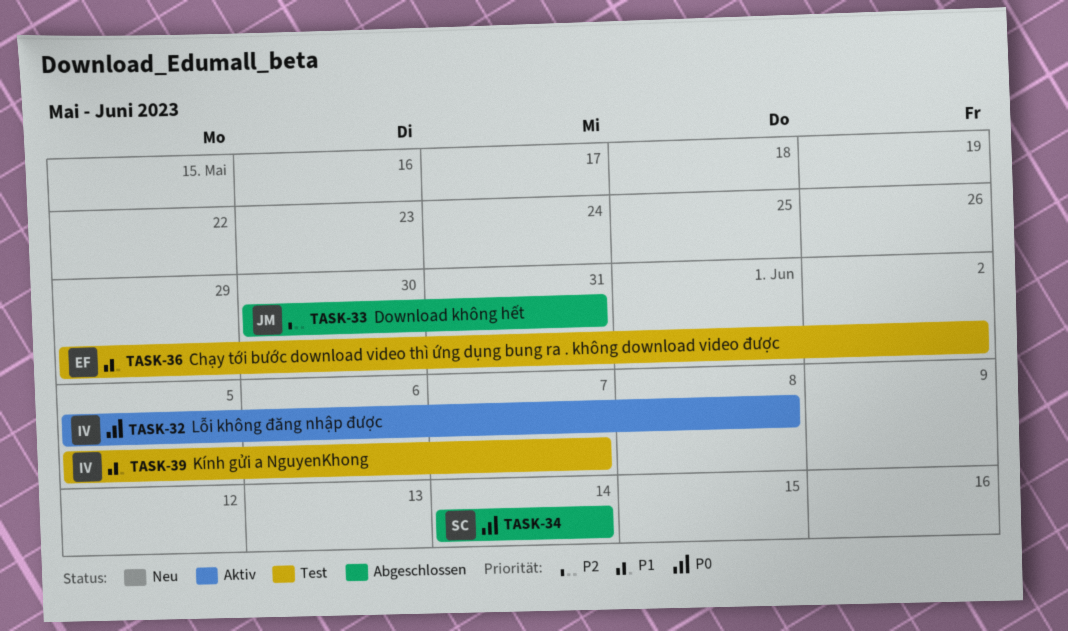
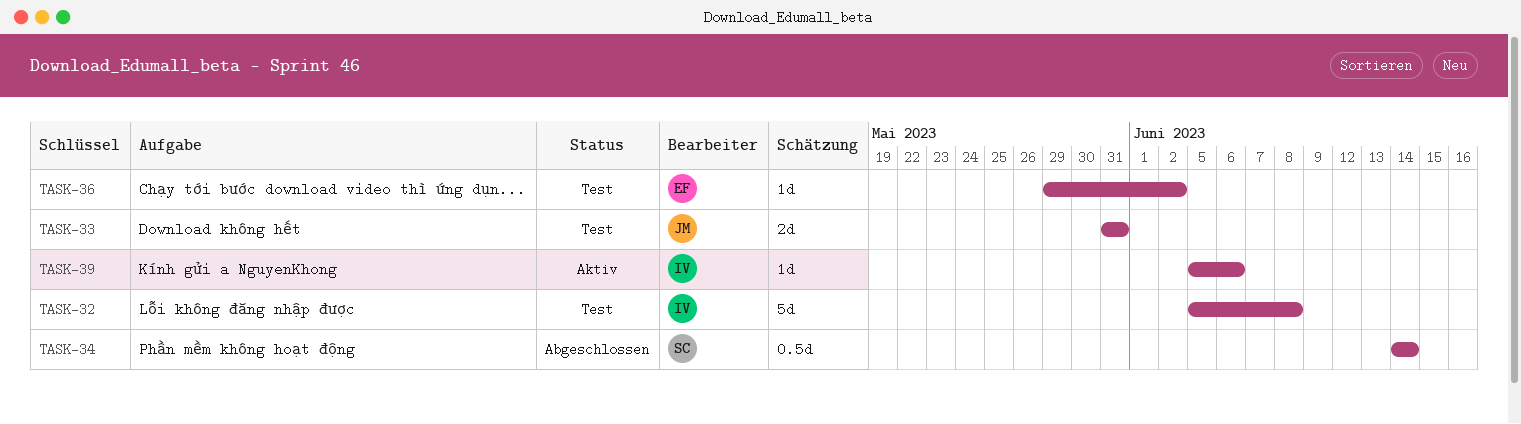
TASK-32, status: Aktiv -> Test
TASK-33, status: Abgeschlossen -> Test
TASK-33, start: May 30 -> May 31
TASK-39, status: Test -> Aktiv
TASK-39, due: Jun 7 -> Jun 6

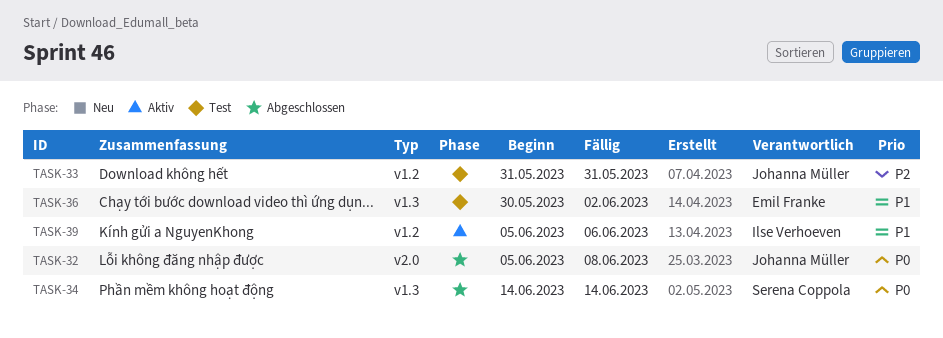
TASK-32, status: Test -> Abgeschlossen
TASK-32, owner: Ilse Verhoeven -> Johanna Müller
TASK-36, start: May 29 -> May 30

